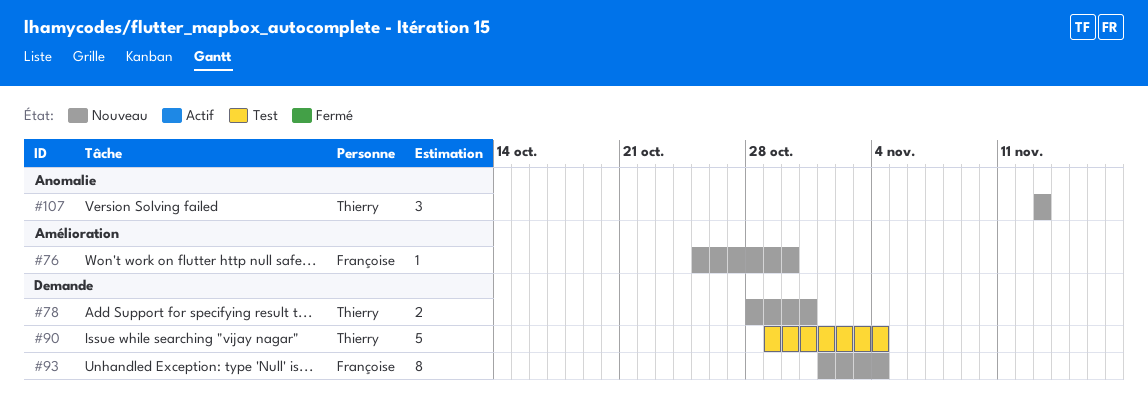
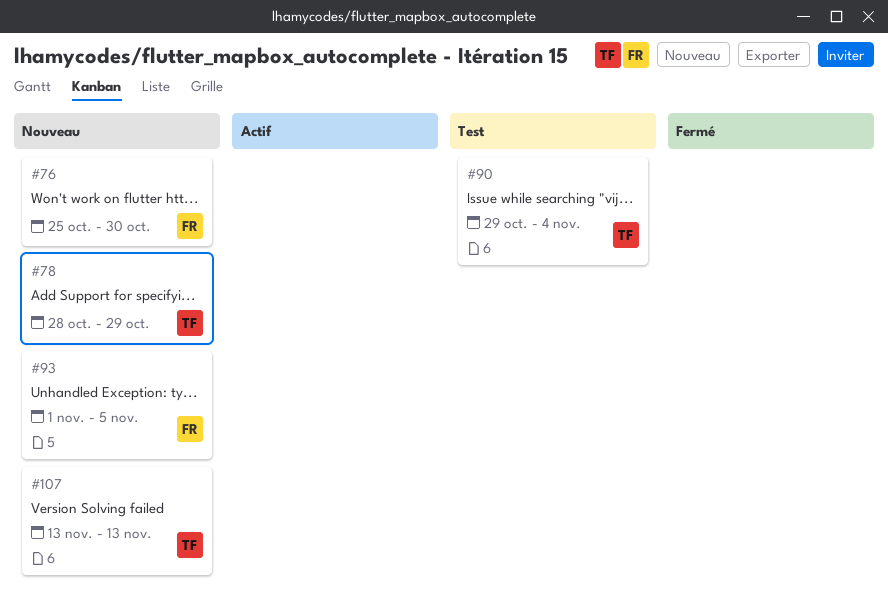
#78, due: Oct 31 -> Oct 29
#93, due: Nov 4 -> Nov 5

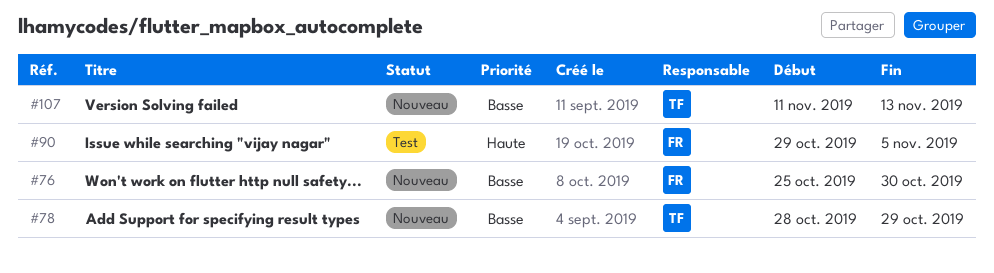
#90, owner: TF -> FR
#90, due: Nov 4 -> Nov 5
#93: present -> none
#107, start: Nov 13 -> Nov 11

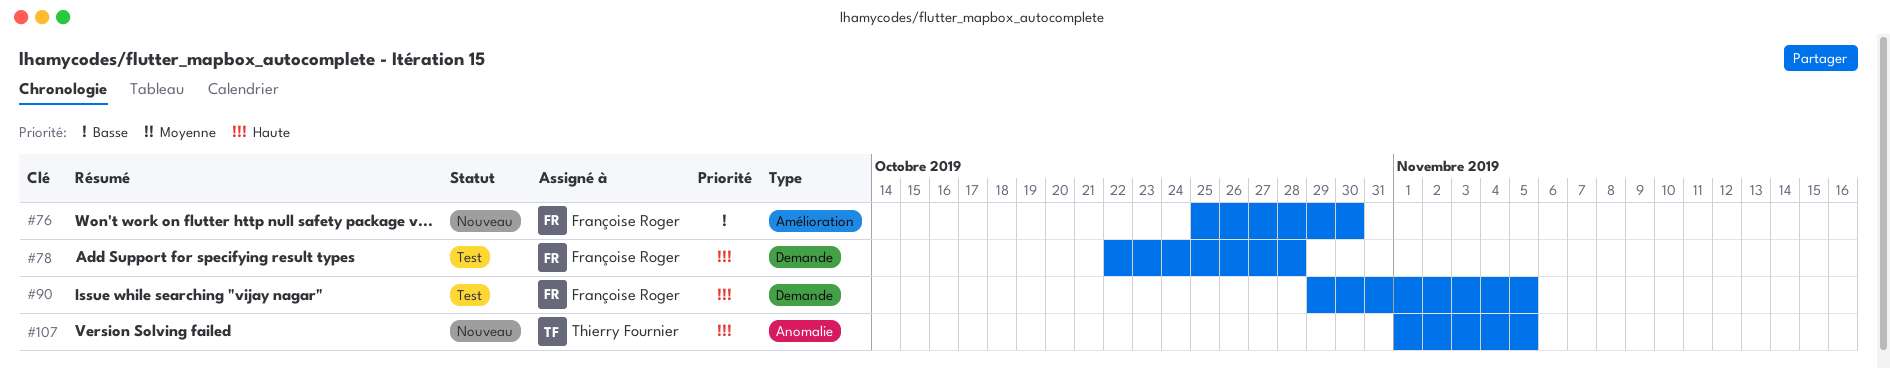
#78, status: Nouveau -> Test
#78, owner: Thierry Fournier -> Françoise Roger
#78, priority: Basse -> Haute
#78, start: Oct 28 -> Oct 22
#78, due: Oct 29 -> Oct 28
#107, priority: Basse -> Haute
#107, start: Nov 11 -> Nov 1
#107, due: Nov 13 -> Nov 5

